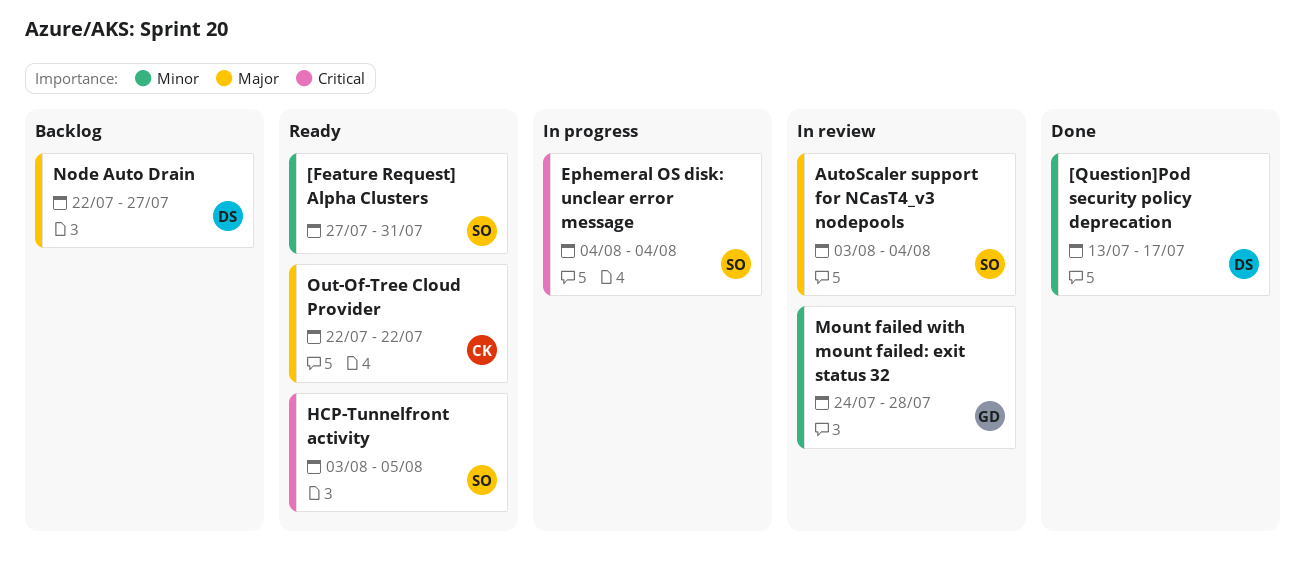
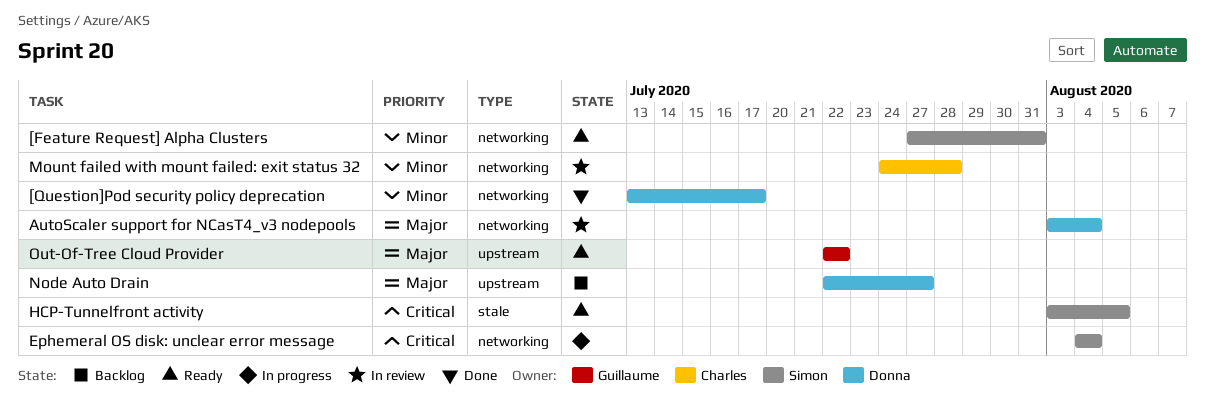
AutoScaler support for NCasT4_v3 nodepools, owner: Simon -> Donna
Mount failed with mount failed: exit status 32, owner: Guillaume -> Charles
Out-Of-Tree Cloud Provider, owner: Charles -> Guillaume

